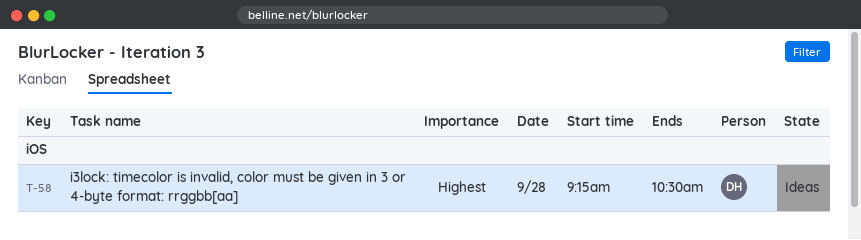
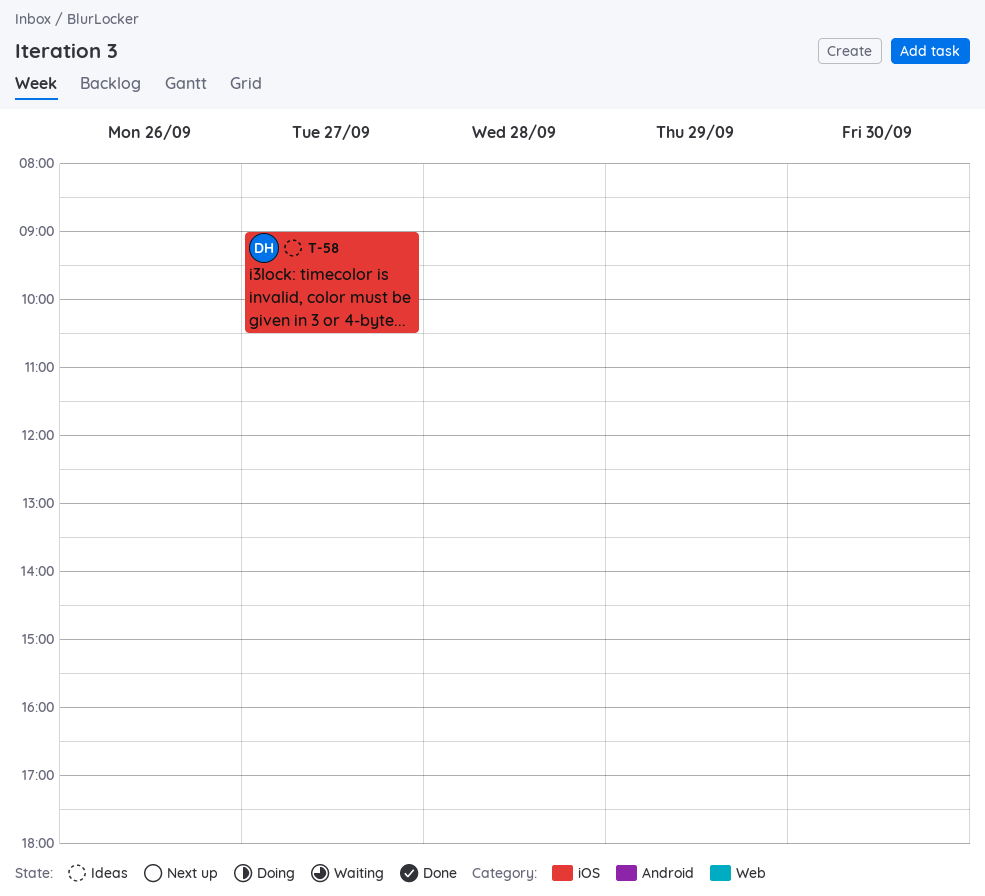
T-58, day: Sep 28 -> Sep 27
T-58, begins: 09:15 -> 09:00

